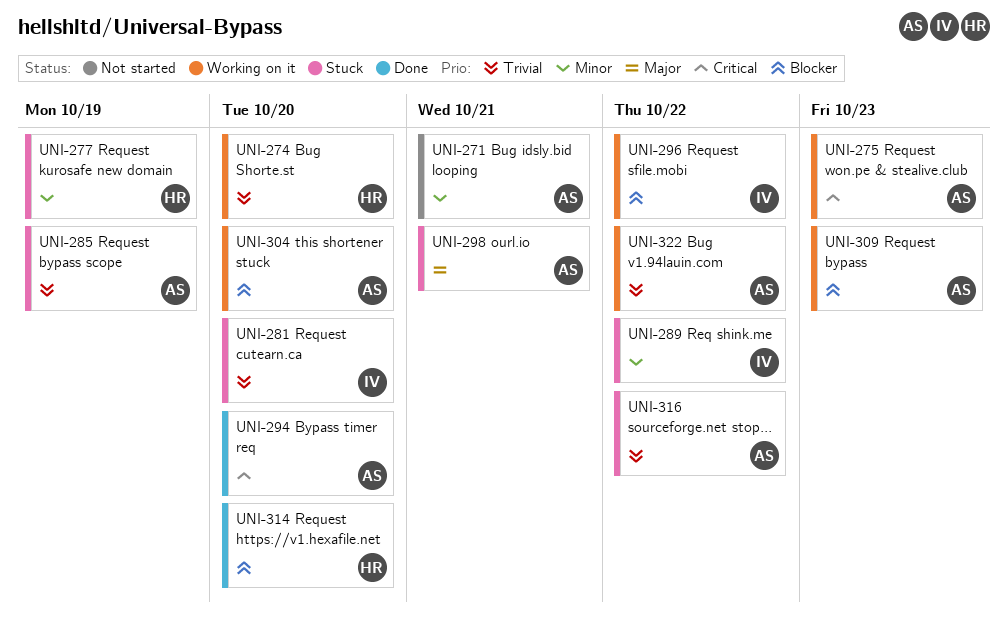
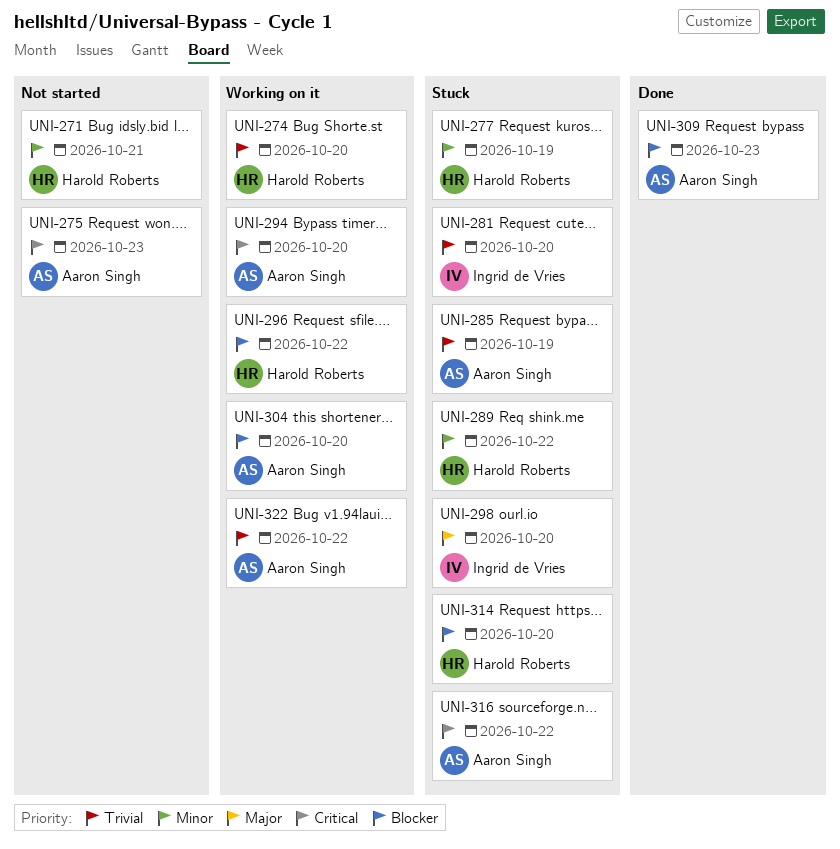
UNI-271, owner: Aaron Singh -> Harold Roberts
UNI-275, status: Working on it -> Not started
UNI-289, owner: Ingrid de Vries -> Harold Roberts
UNI-294, status: Done -> Working on it
UNI-296, owner: Ingrid de Vries -> Harold Roberts
UNI-298, owner: Aaron Singh -> Ingrid de Vries
UNI-298, due: Oct 21 -> Oct 20
UNI-309, status: Working on it -> Done
UNI-314, status: Done -> Stuck
UNI-316, priority: Trivial -> Critical

